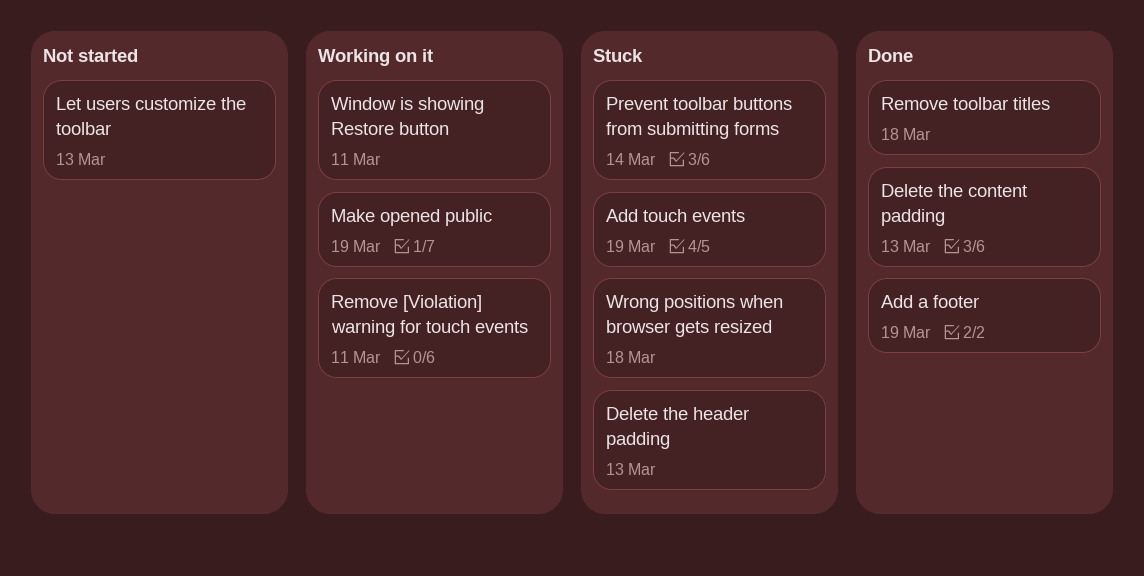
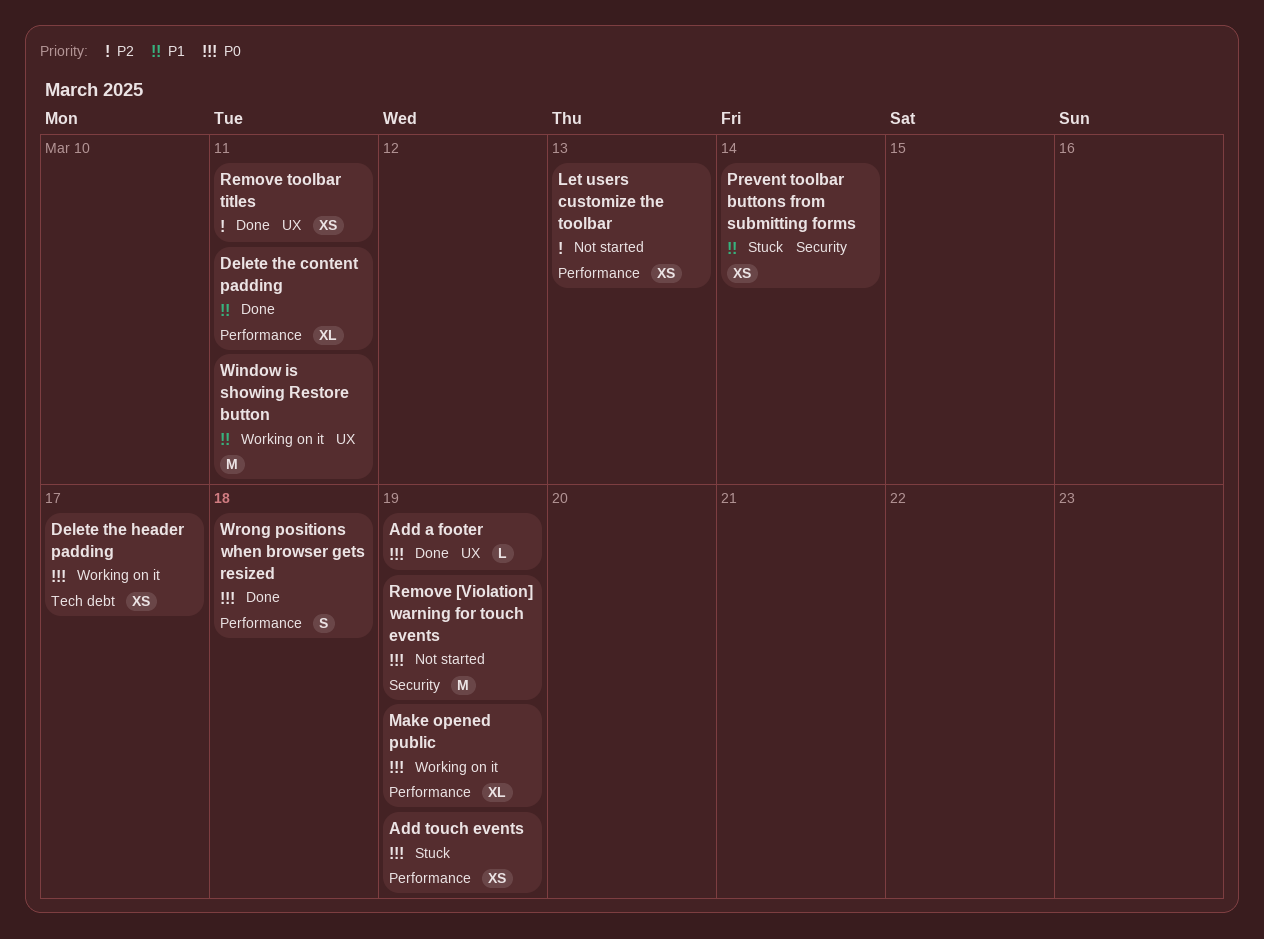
Delete the content padding, due: Mar 13 -> Mar 11
Delete the header padding, status: Stuck -> Working on it
Delete the header padding, due: Mar 13 -> Mar 17
Remove [Violation] warning for touch events, status: Working on it -> Not started
Remove [Violation] warning for touch events, due: Mar 11 -> Mar 19
Remove toolbar titles, due: Mar 18 -> Mar 11
Wrong positions when browser gets resized, status: Stuck -> Done

